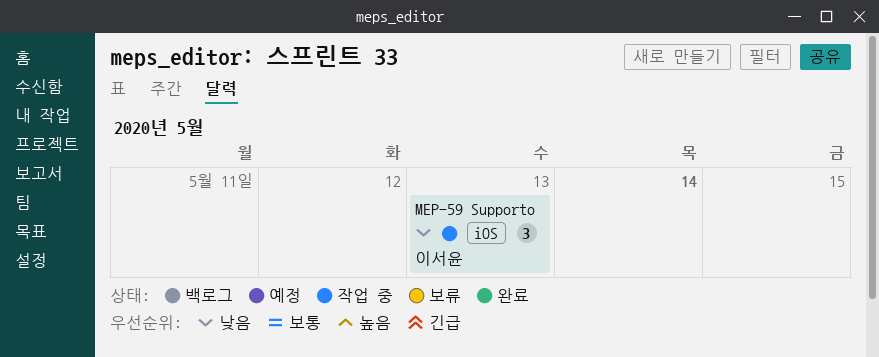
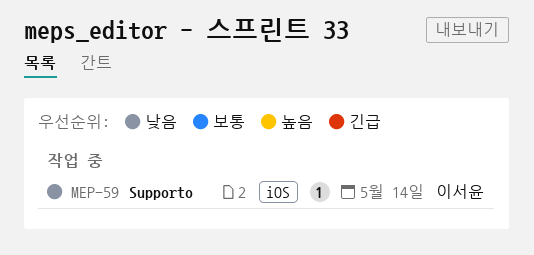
MEP-59, estimate: 3 -> 1
MEP-59, due: May 13 -> May 14

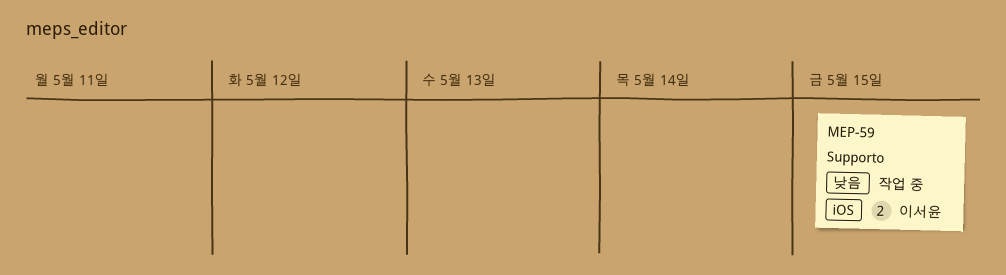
MEP-59, estimate: 1 -> 2
MEP-59, due: May 14 -> May 15

